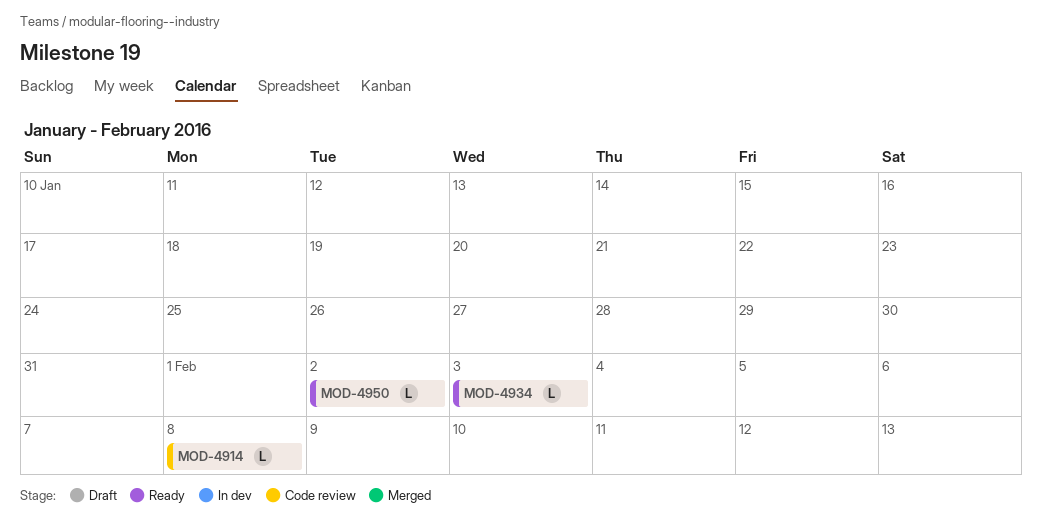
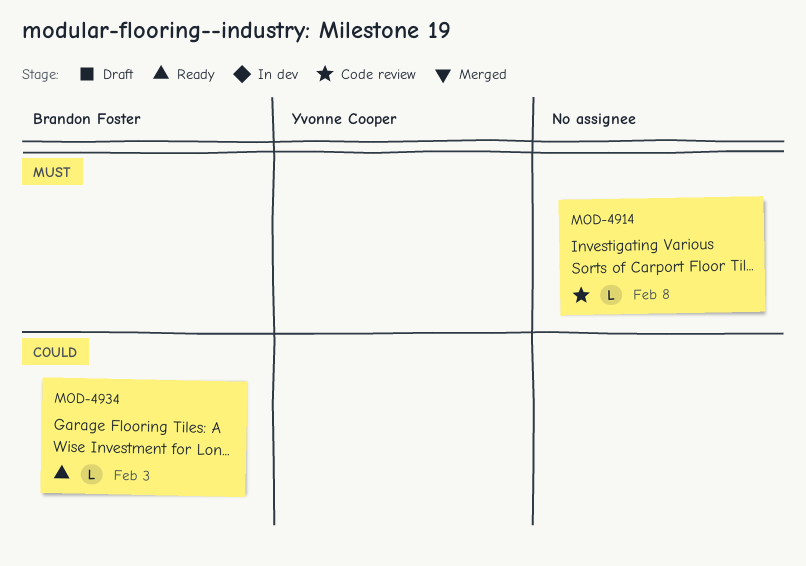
MOD-4950: present -> none

